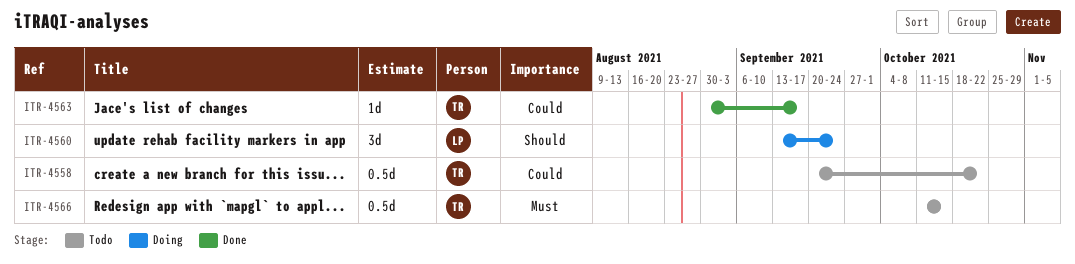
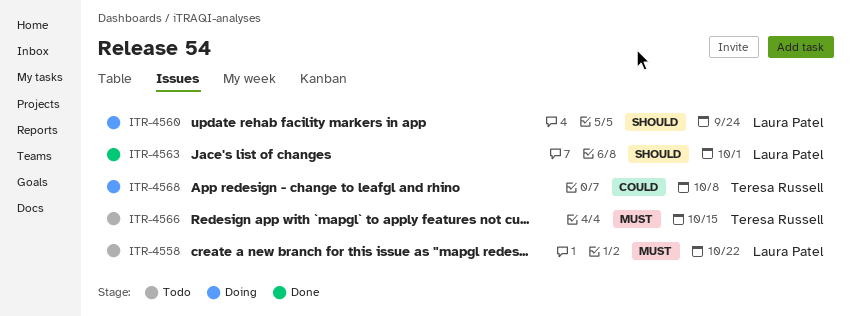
ITR-4558, owner: Teresa Russell -> Laura Patel
ITR-4558, priority: Could -> Must
ITR-4563, owner: Teresa Russell -> Laura Patel
ITR-4563, priority: Could -> Should
ITR-4563, due: Sep 17 -> Oct 1
ITR-4568: none -> present

